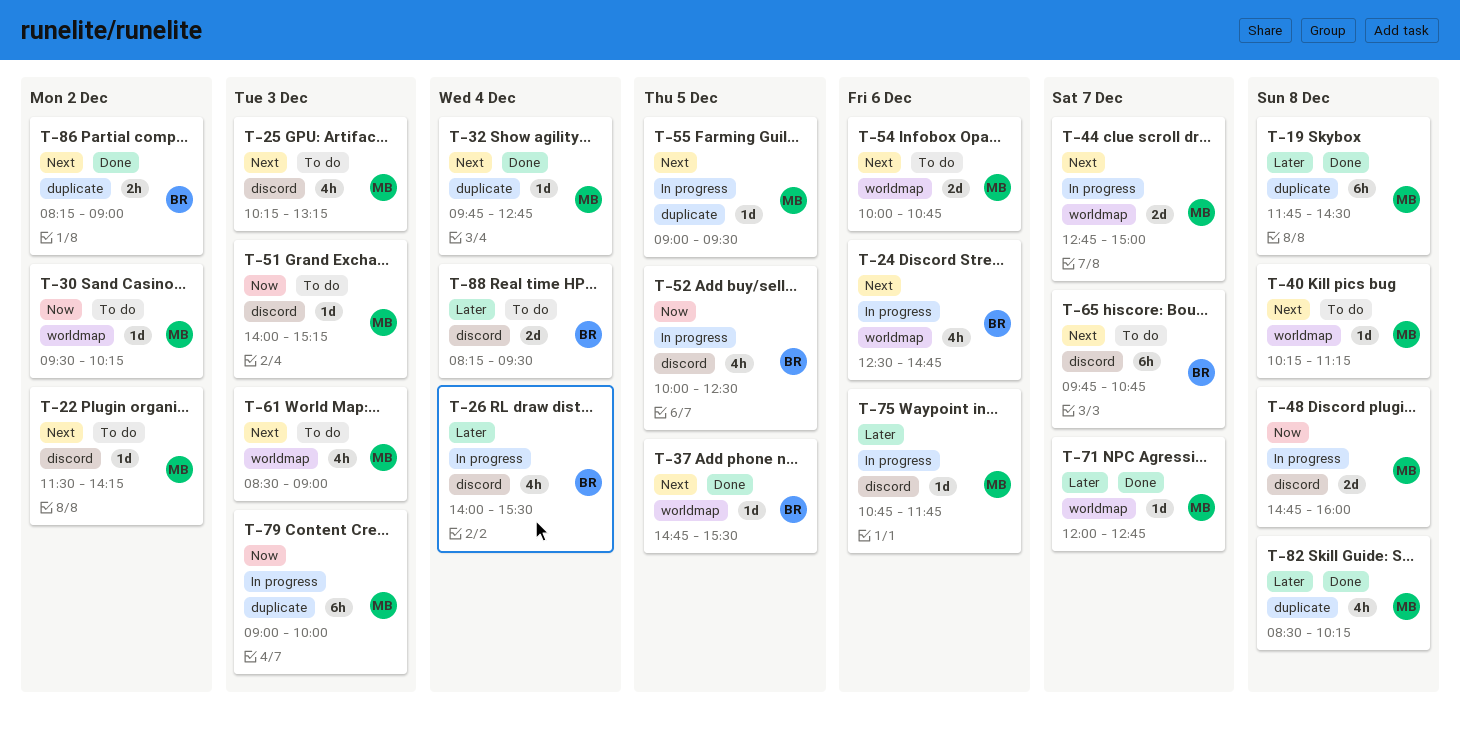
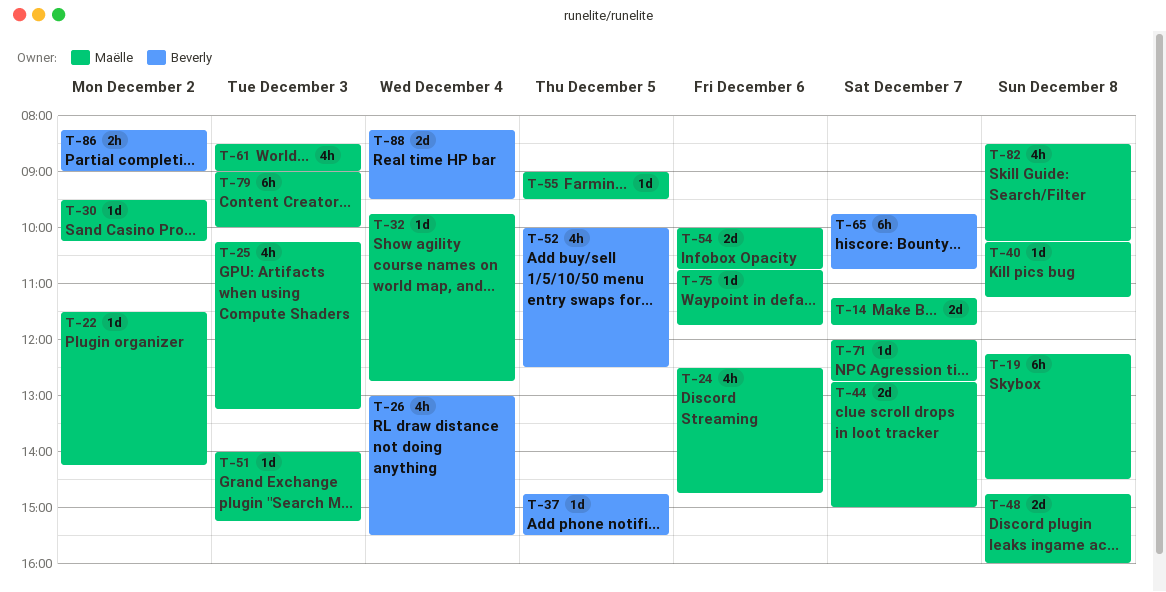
T-14: none -> present
T-19, begins: 11:45 -> 12:15
T-24, owner: Beverly -> Maëlle
T-26, begins: 14:00 -> 13:00

